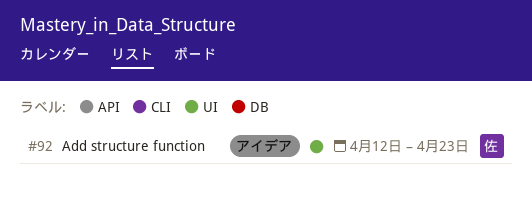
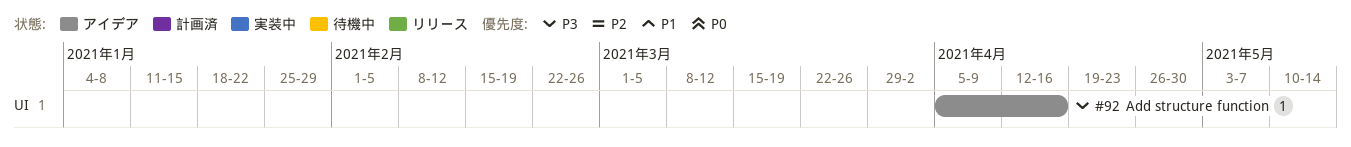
#92, start: Apr 12 -> Apr 5
#92, due: Apr 23 -> Apr 16

